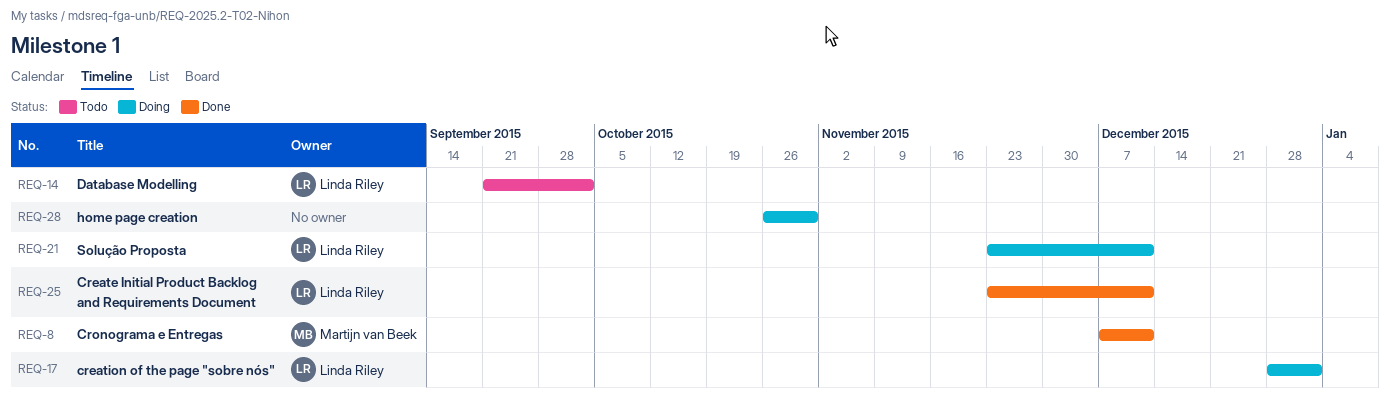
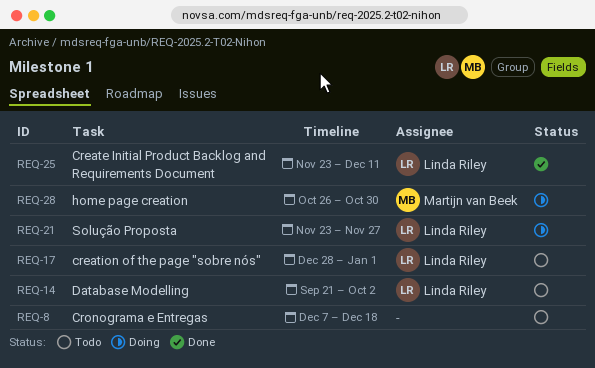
REQ-8, status: Done -> Todo
REQ-8, owner: Martijn van Beek -> none
REQ-8, due: Dec 11 -> Dec 18
REQ-17, status: Doing -> Todo
REQ-21, due: Dec 11 -> Nov 27
REQ-28, owner: none -> Martijn van Beek

